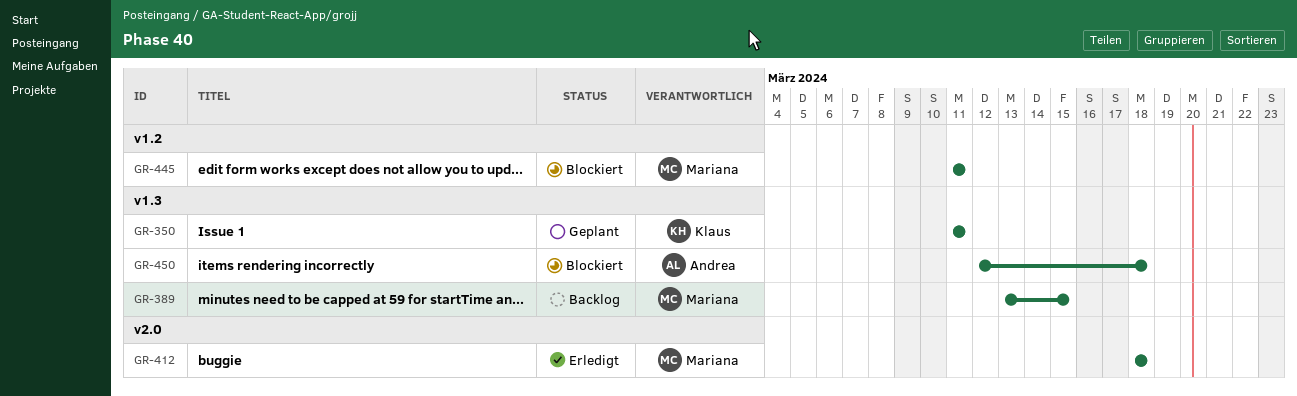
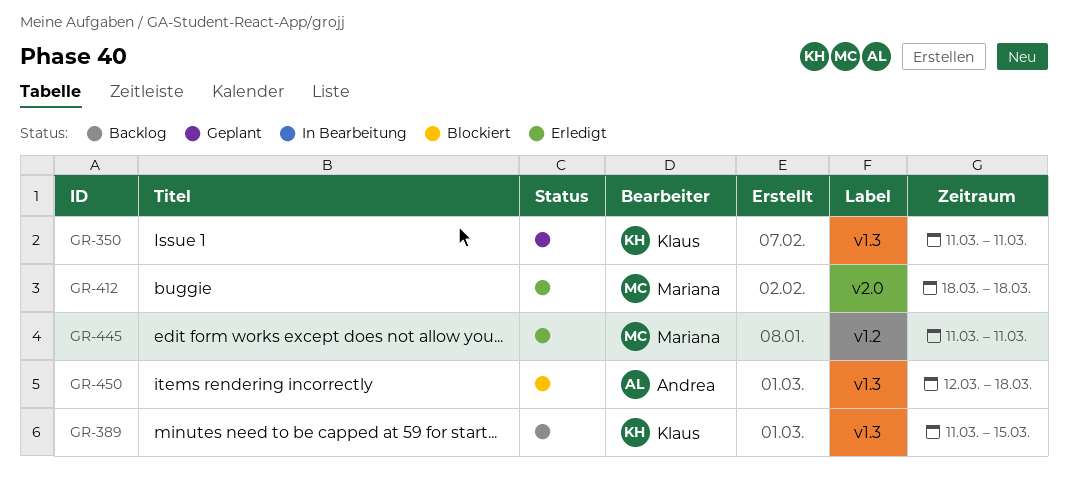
GR-389, owner: Mariana -> Klaus
GR-389, start: Mar 13 -> Mar 11
GR-445, status: Blockiert -> Erledigt

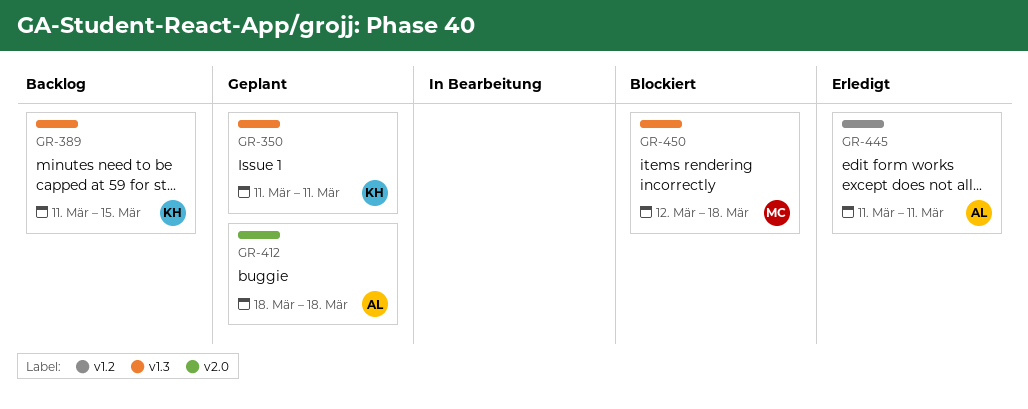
GR-412, status: Erledigt -> Geplant
GR-412, owner: Mariana -> Andrea
GR-445, owner: Mariana -> Andrea
GR-450, owner: Andrea -> Mariana

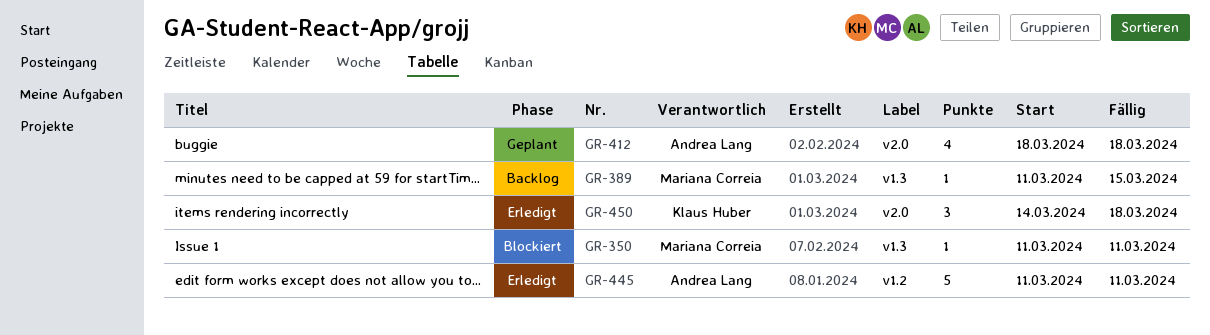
GR-350, status: Geplant -> Blockiert
GR-350, owner: Klaus Huber -> Mariana Correia
GR-389, owner: Klaus Huber -> Mariana Correia
GR-450, status: Blockiert -> Erledigt
GR-450, owner: Mariana Correia -> Klaus Huber
GR-450, label: v1.3 -> v2.0
GR-450, start: Mar 12 -> Mar 14

